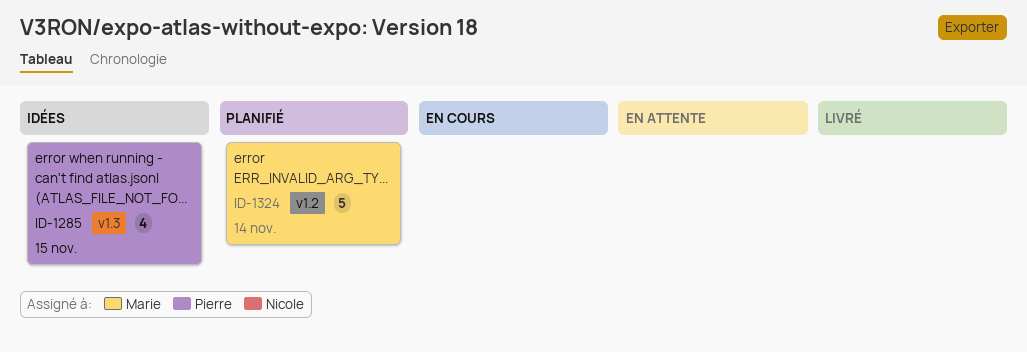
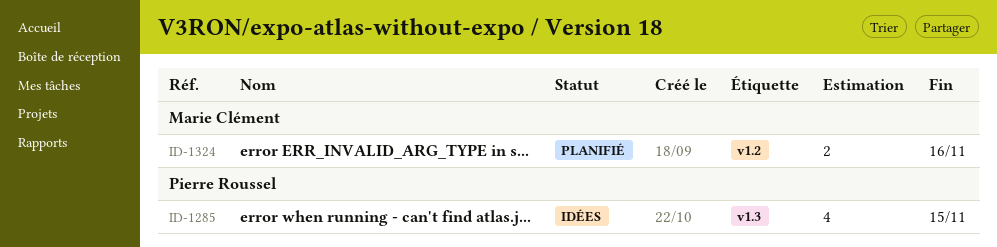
ID-1324, estimate: 5 -> 2
ID-1324, due: Nov 14 -> Nov 16

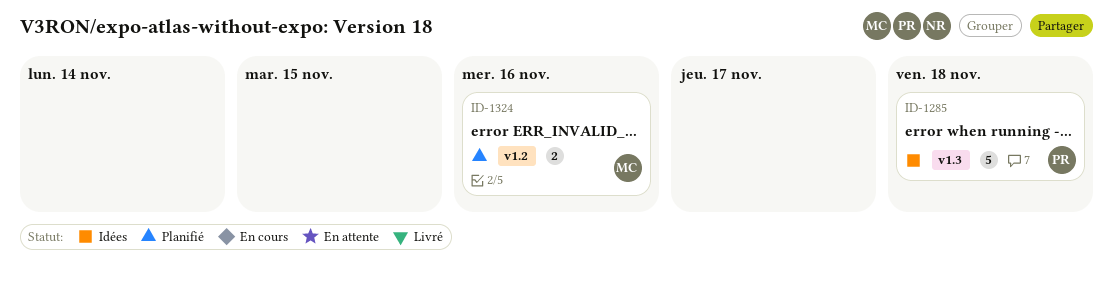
ID-1285, estimate: 4 -> 5
ID-1285, due: Nov 15 -> Nov 18

